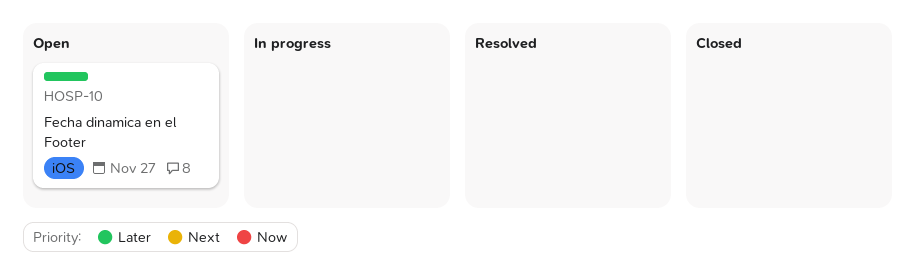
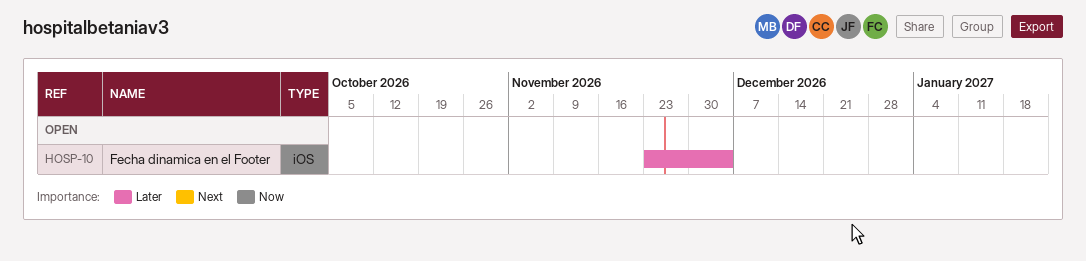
HOSP-10, due: Nov 27 -> Dec 4

